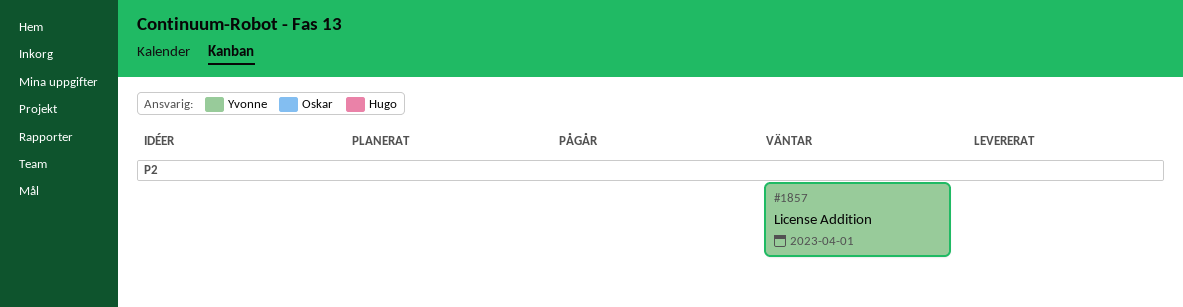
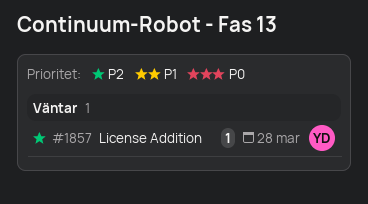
#1857, due: Apr 1 -> Mar 28

